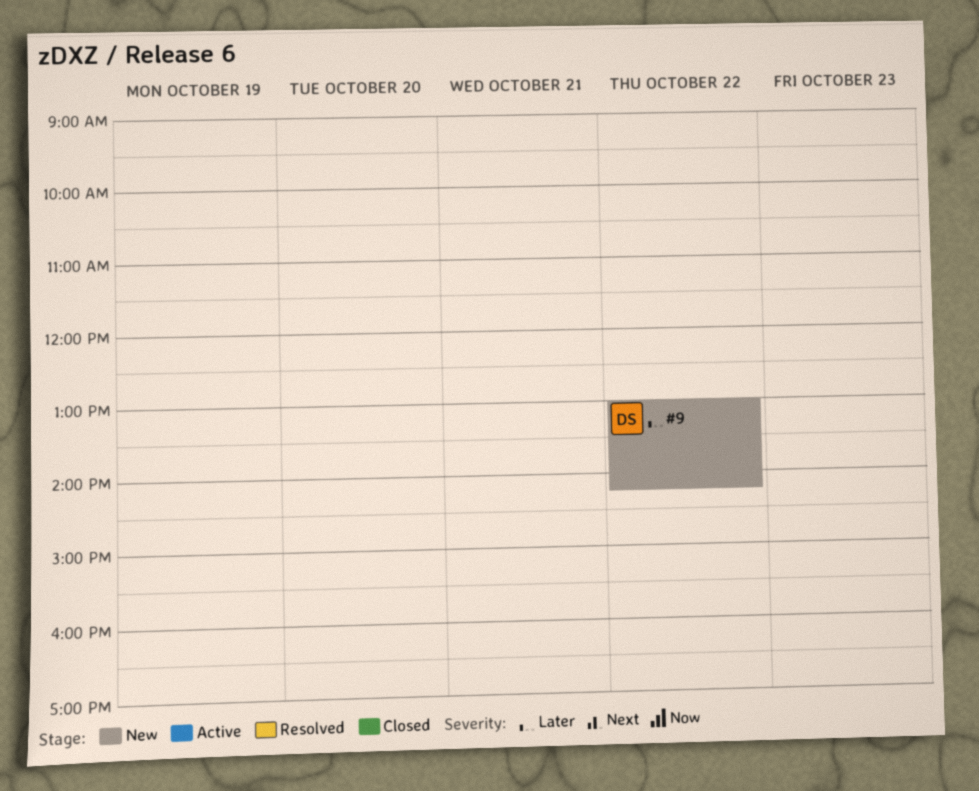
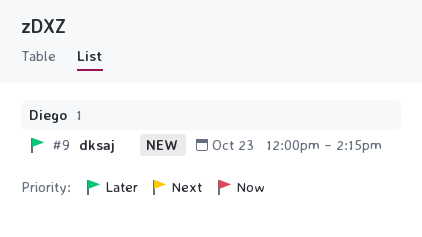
#9, day: Oct 22 -> Oct 23
#9, begins: 13:00 -> 12:00

